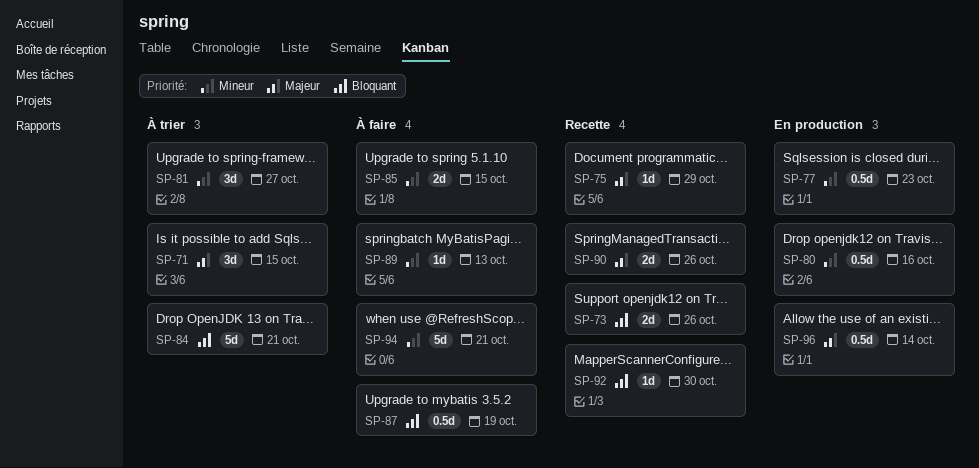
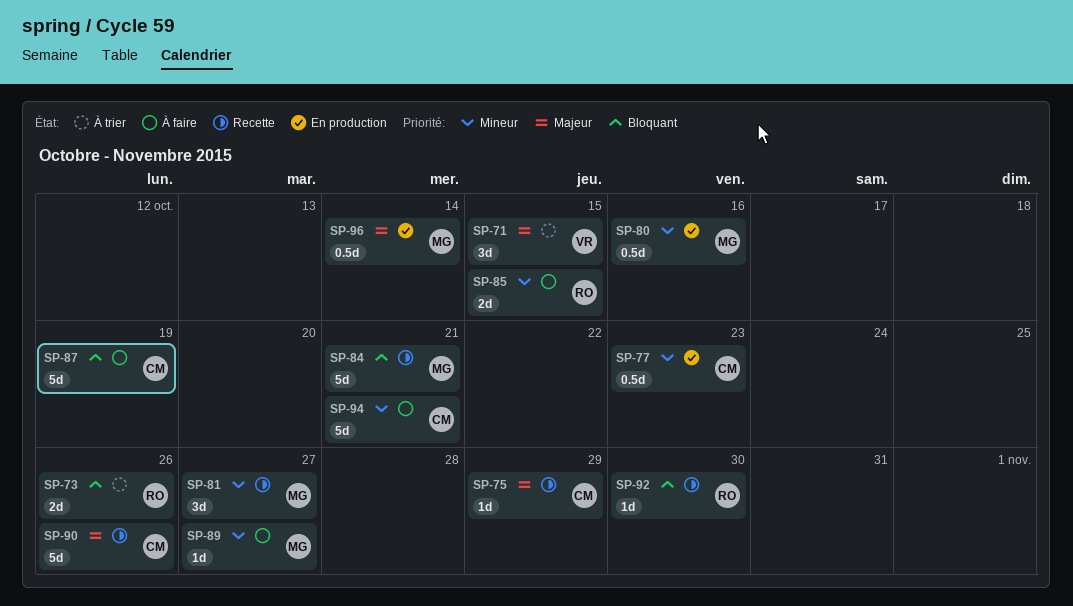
SP-73, status: Recette -> À trier
SP-81, status: À trier -> Recette
SP-84, status: À trier -> Recette
SP-87, estimate: 0.5d -> 5d
SP-89, due: Oct 13 -> Oct 27
SP-90, estimate: 2d -> 5d

